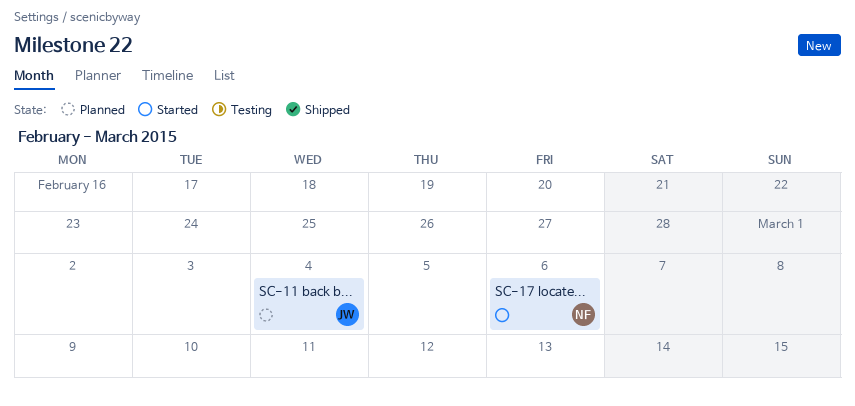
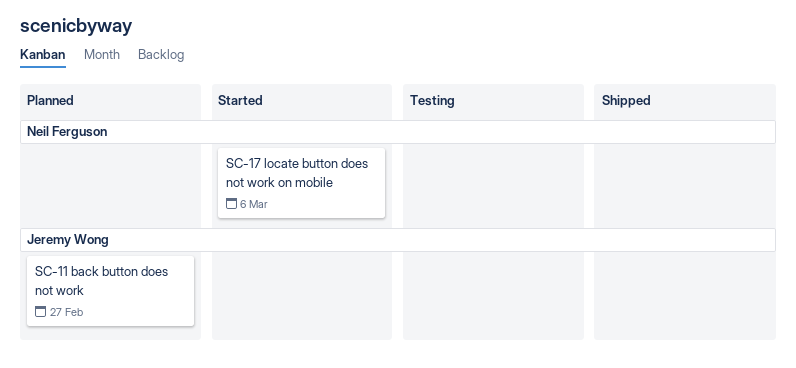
SC-11, due: Mar 4 -> Feb 27

